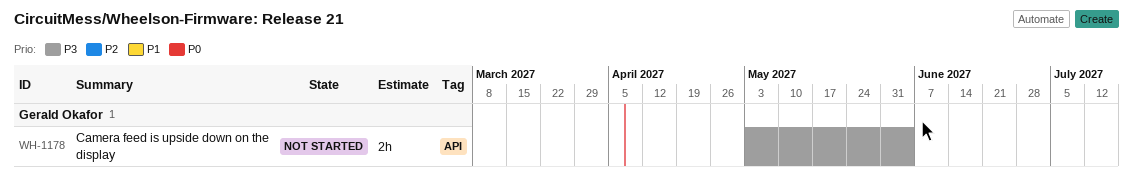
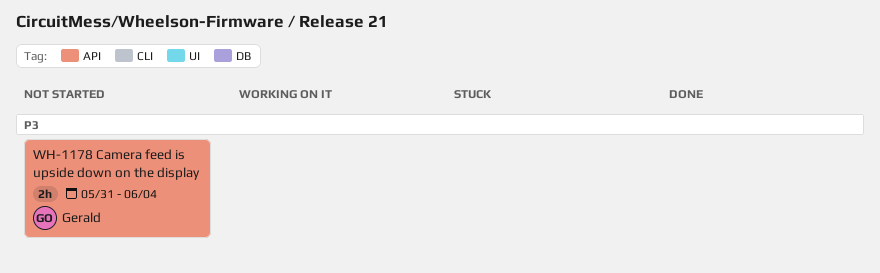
WH-1178, start: May 3 -> May 31

